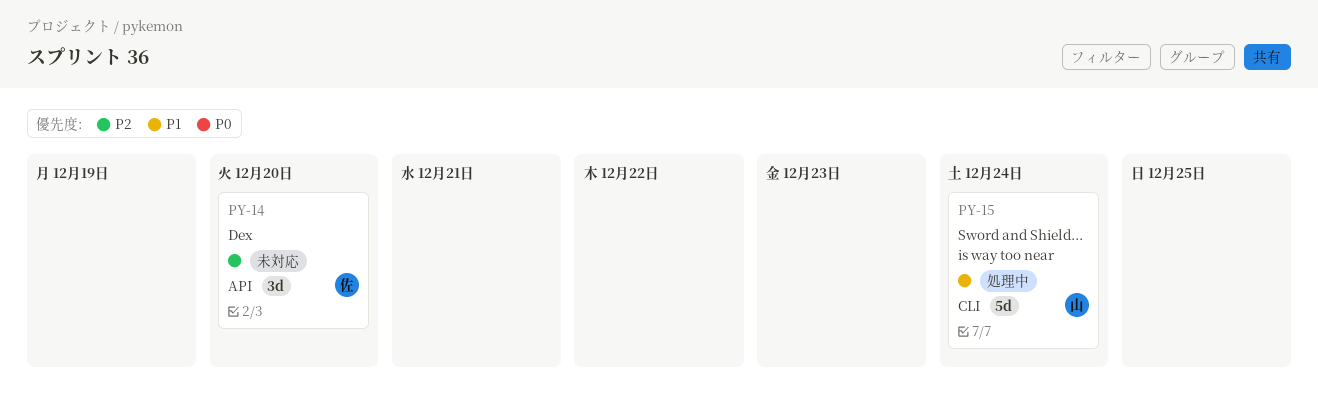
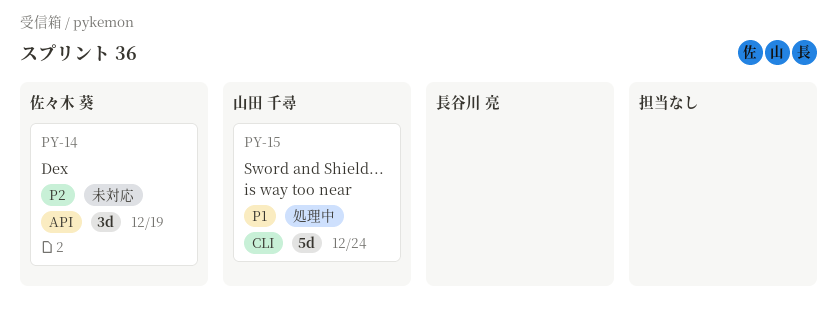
PY-14, due: Dec 20 -> Dec 19

